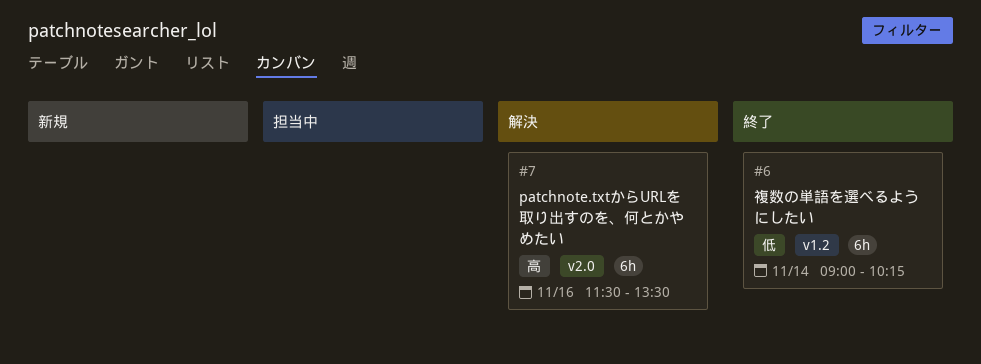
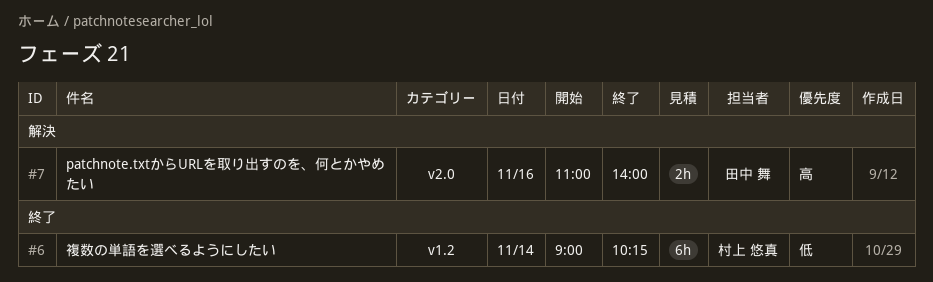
#7, estimate: 6h -> 2h
#7, begins: 11:30 -> 11:00
#7, ends: 13:30 -> 14:00

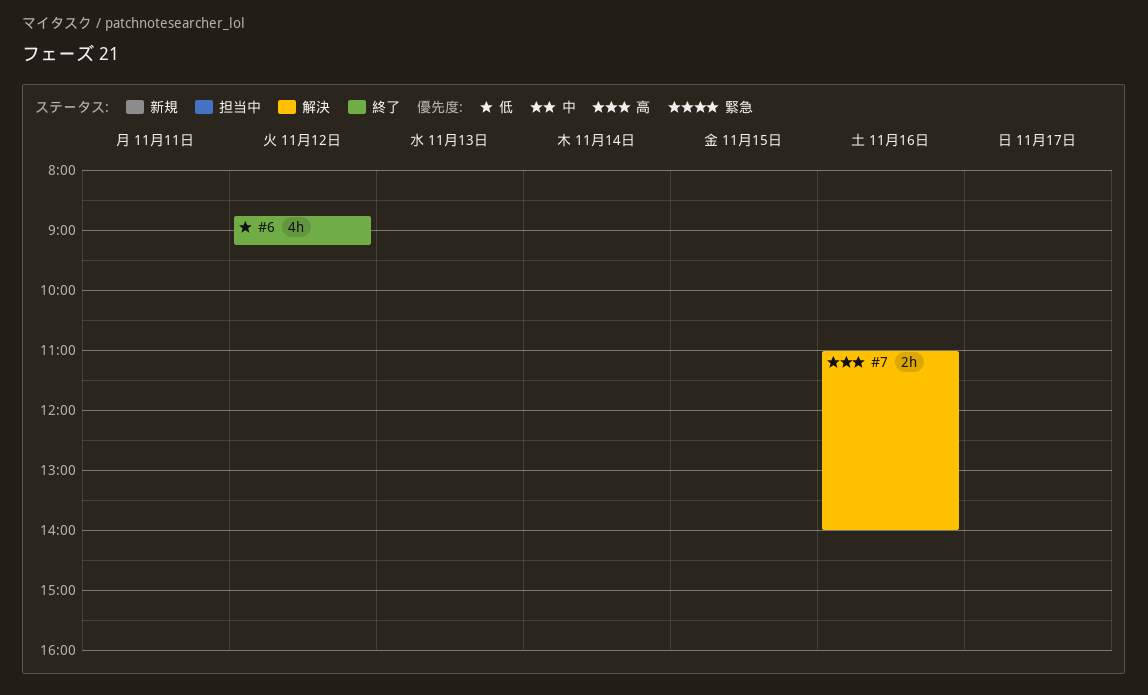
#6, estimate: 6h -> 4h
#6, day: Nov 14 -> Nov 12
#6, begins: 09:00 -> 08:45
#6, ends: 10:15 -> 09:15

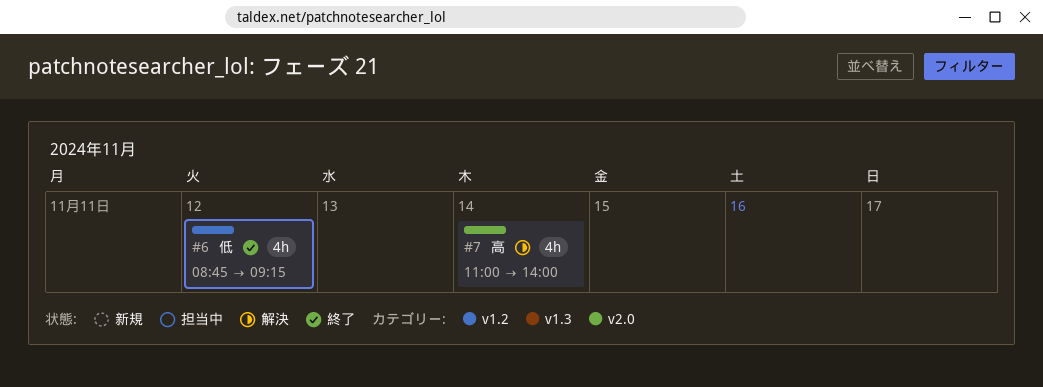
#7, estimate: 2h -> 4h
#7, day: Nov 16 -> Nov 14

